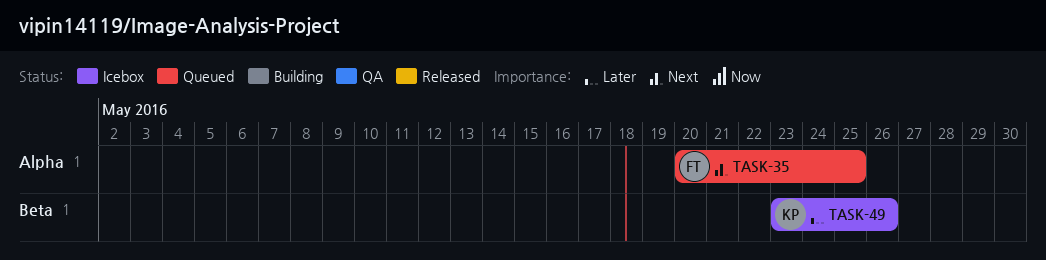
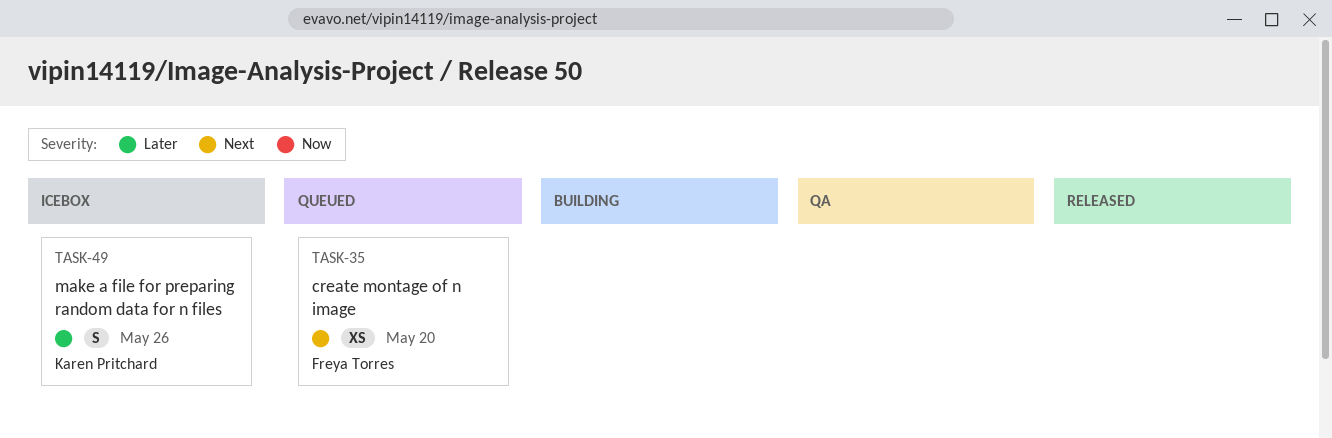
TASK-35, due: May 25 -> May 20

